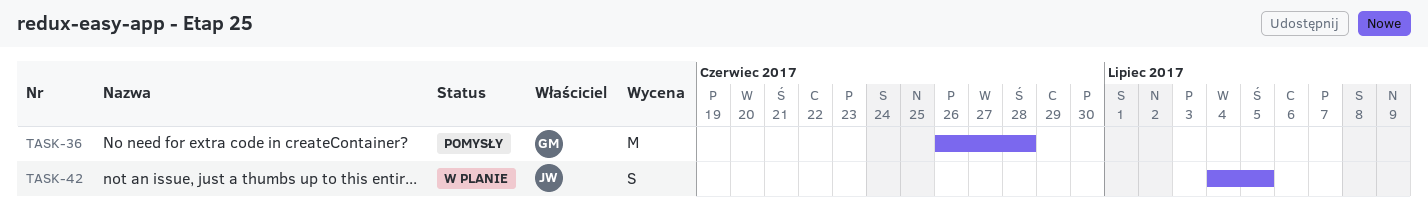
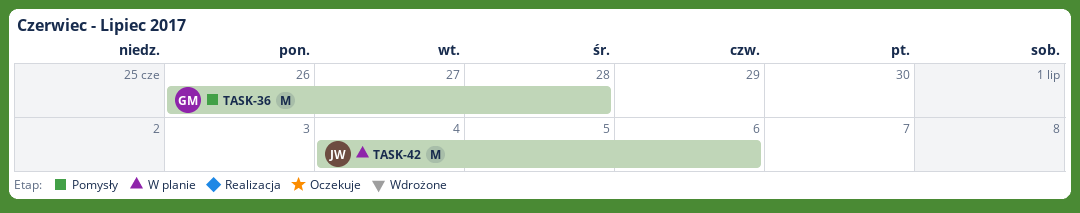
TASK-42, estimate: S -> M
TASK-42, due: Jul 5 -> Jul 6

